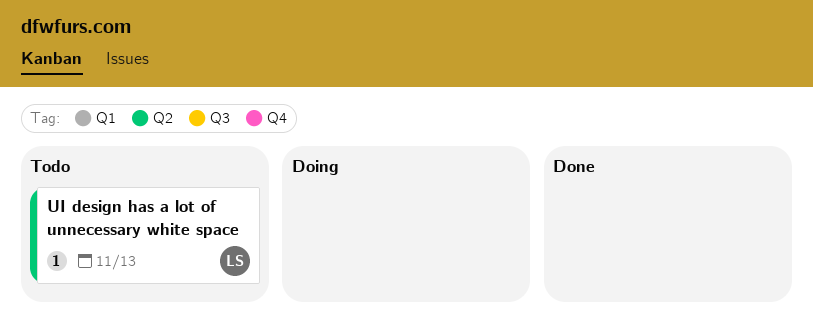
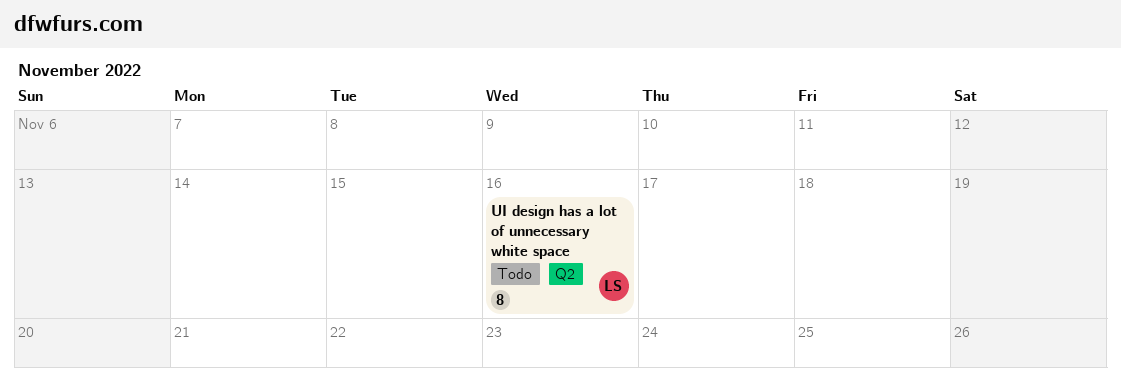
UI design has a lot of unnecessary white space, estimate: 1 -> 8
UI design has a lot of unnecessary white space, due: Nov 13 -> Nov 16

